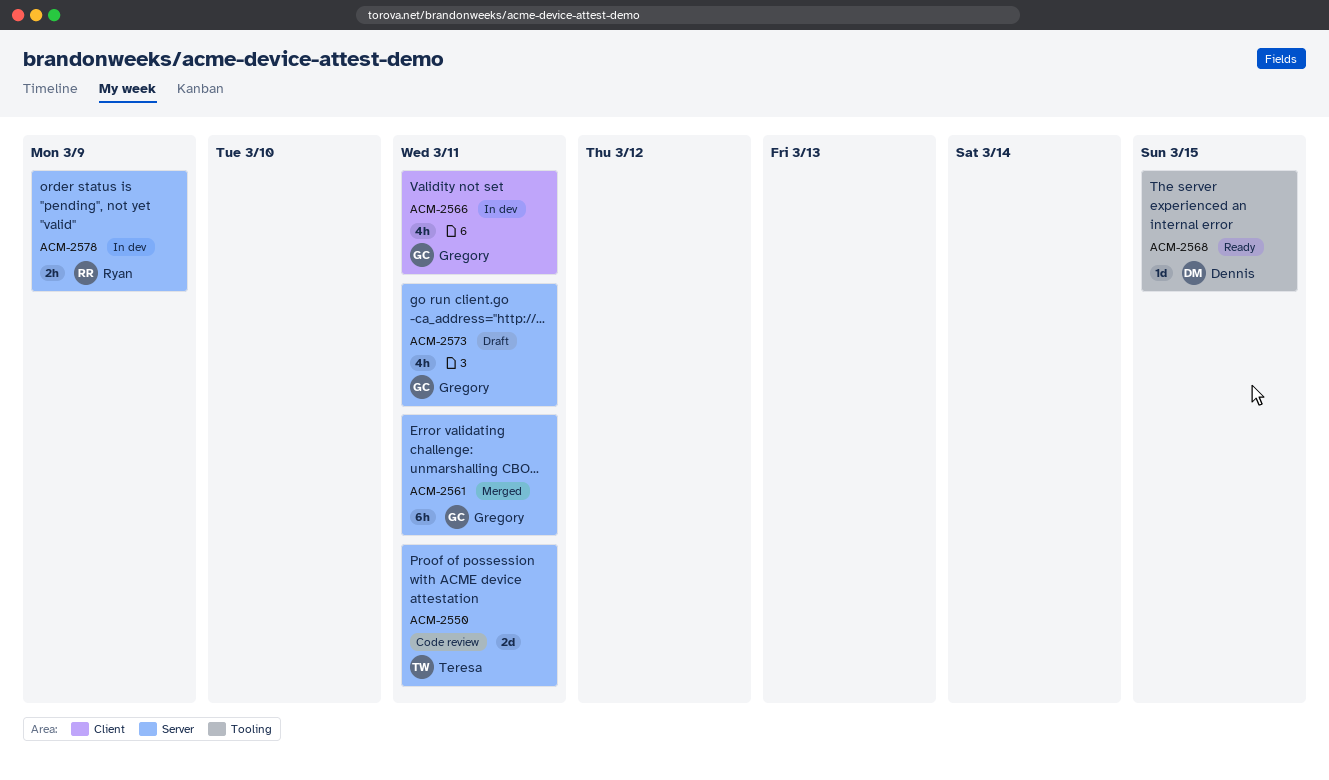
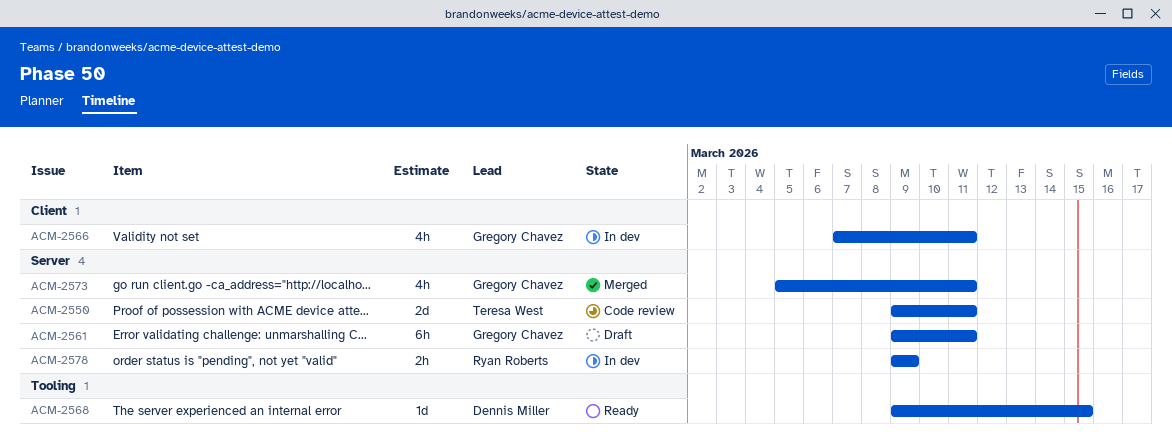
ACM-2561, status: Merged -> Draft
ACM-2573, status: Draft -> Merged

